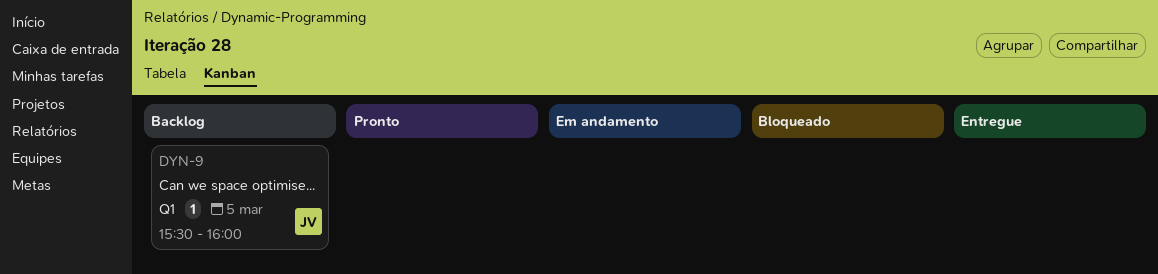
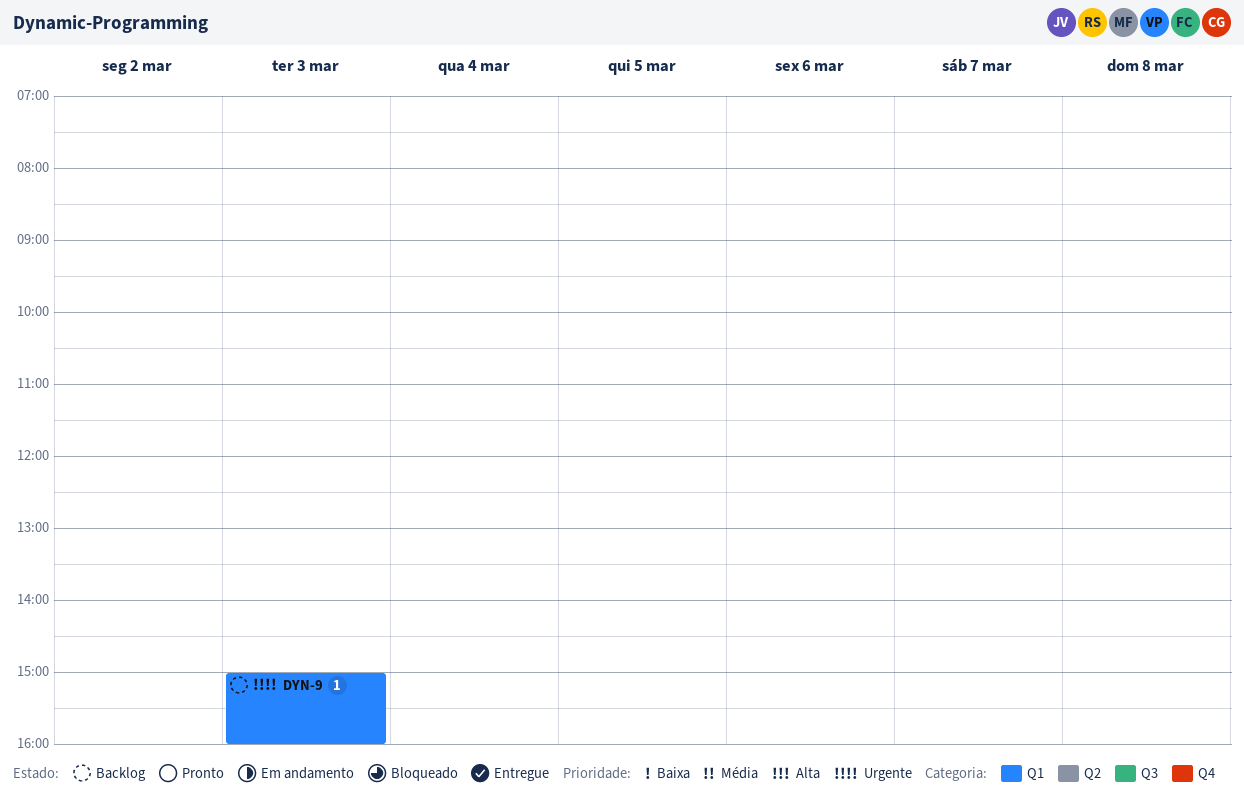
DYN-9, day: Mar 5 -> Mar 3
DYN-9, begins: 15:30 -> 15:00

